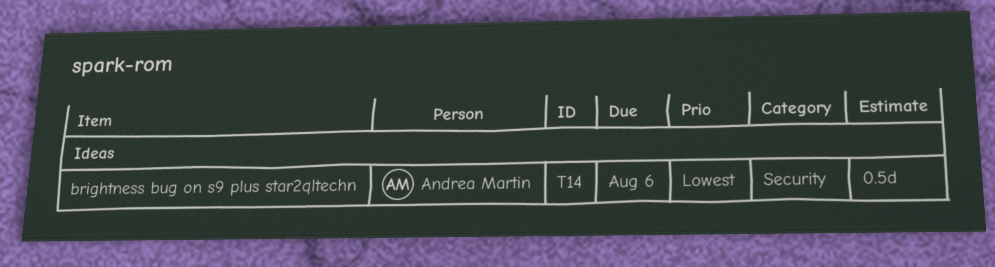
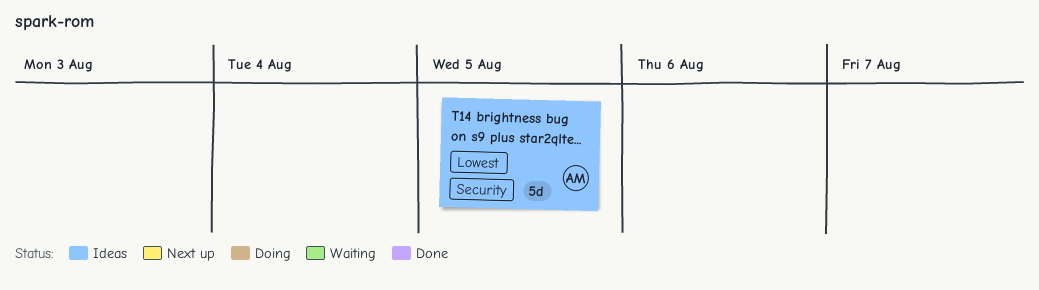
T14, estimate: 0.5d -> 5d
T14, due: Aug 6 -> Aug 5

